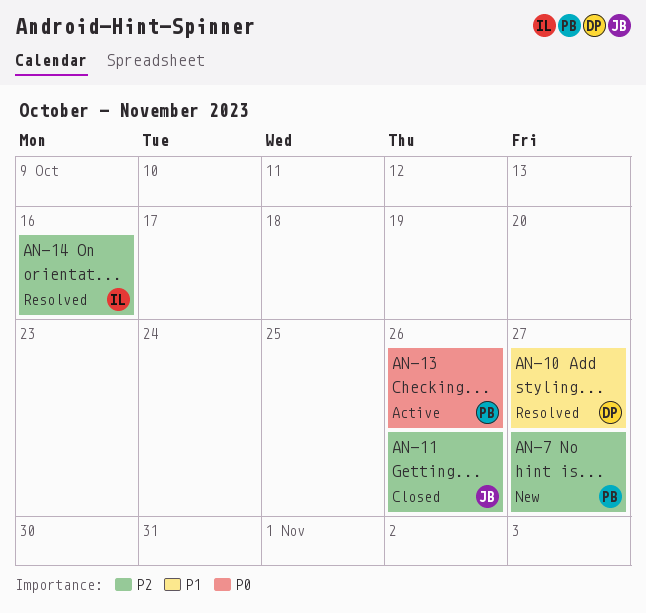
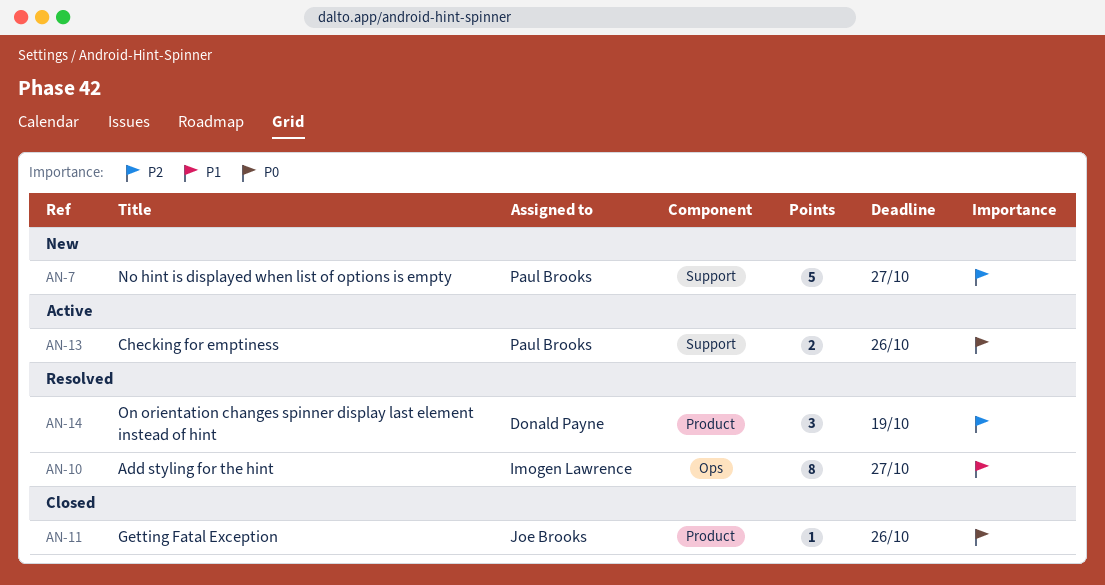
AN-10, owner: Donald Payne -> Imogen Lawrence
AN-11, priority: P2 -> P0
AN-14, owner: Imogen Lawrence -> Donald Payne
AN-14, due: Oct 16 -> Oct 19

